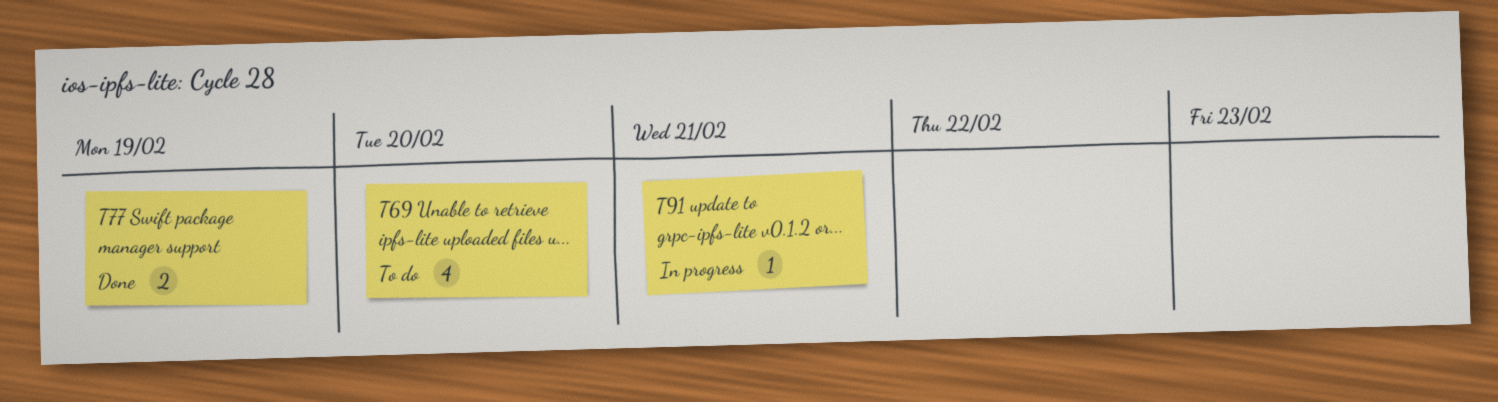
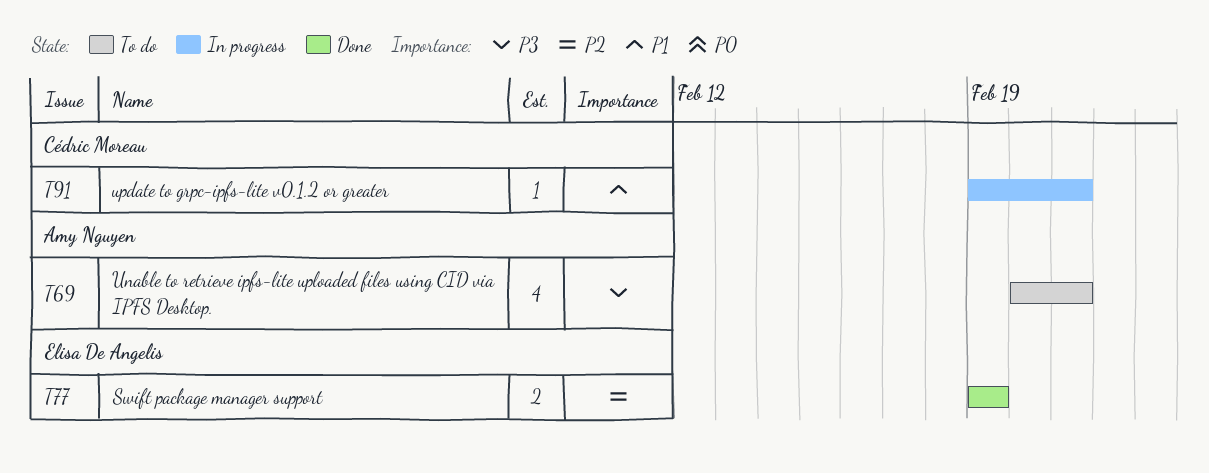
T69, due: Feb 20 -> Feb 21

